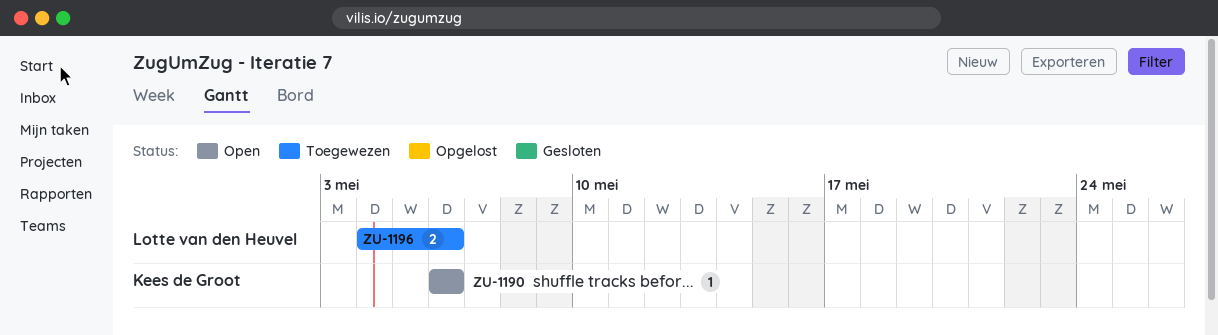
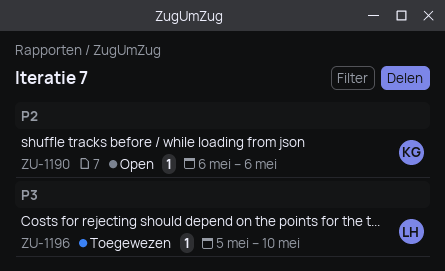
ZU-1196, estimate: 2 -> 1
ZU-1196, start: May 4 -> May 5
ZU-1196, due: May 6 -> May 10

